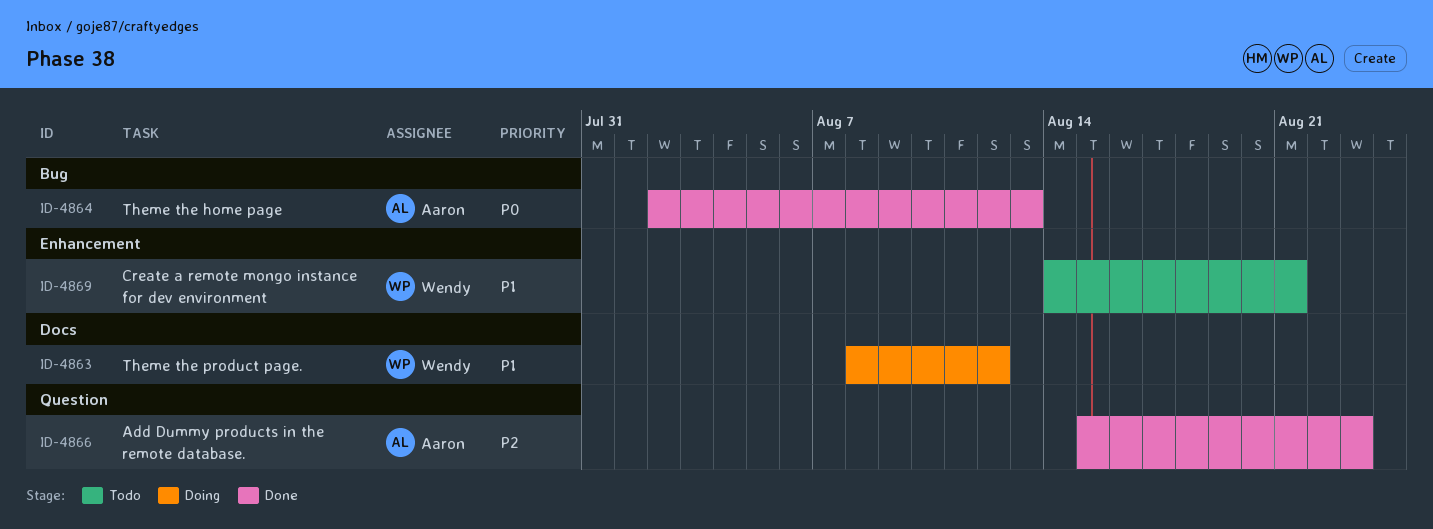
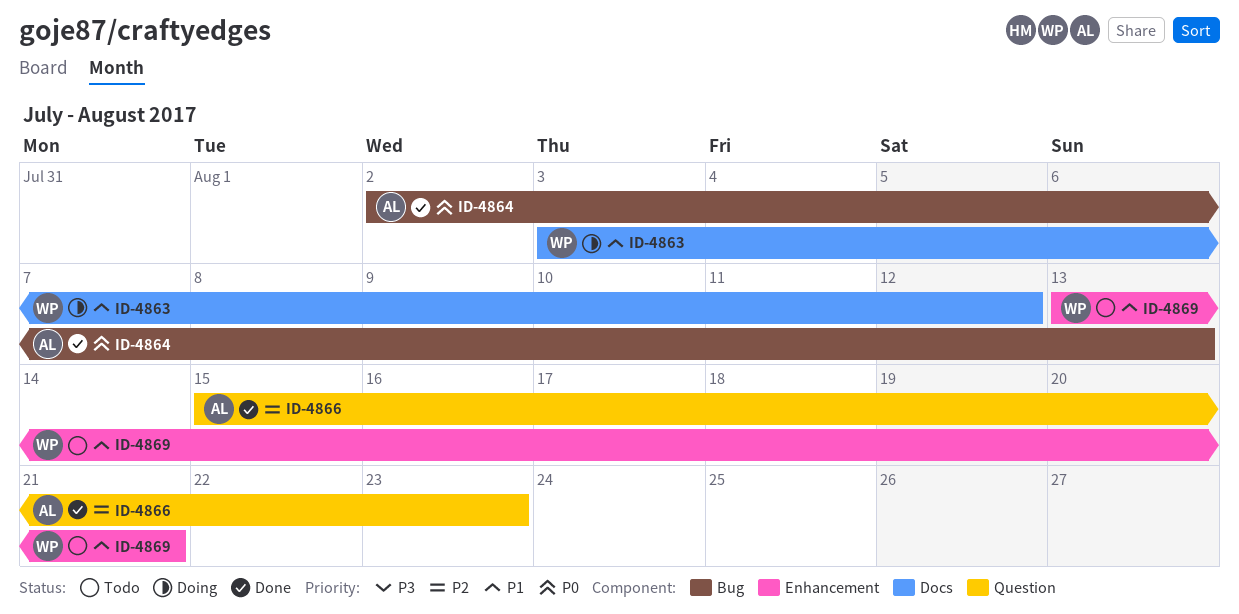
ID-4863, start: Aug 8 -> Aug 3
ID-4869, start: Aug 14 -> Aug 13

